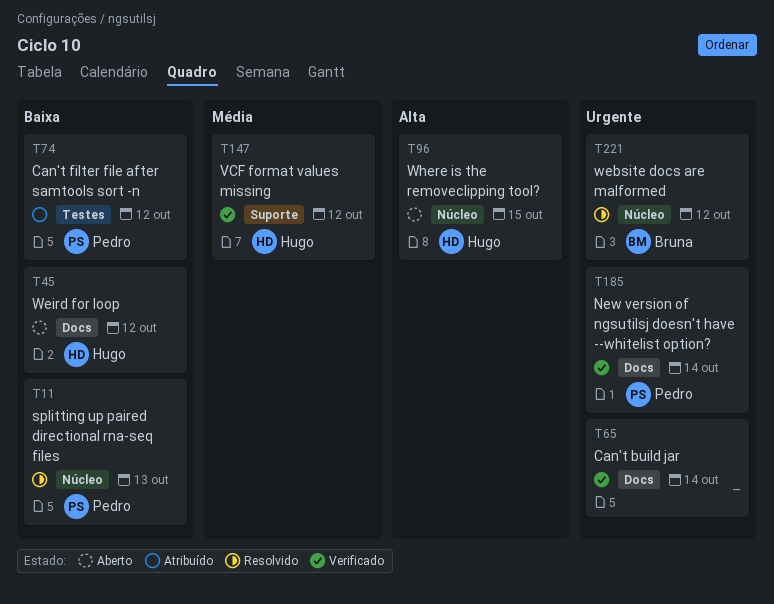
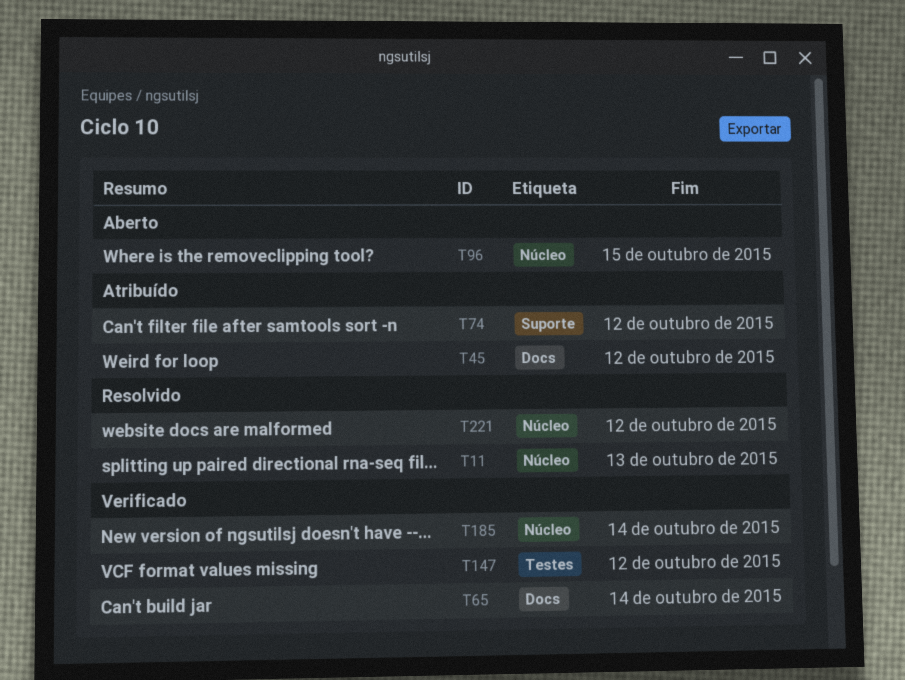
T45, status: Aberto -> Atribuído
T74, label: Testes -> Suporte
T147, label: Suporte -> Testes
T185, label: Docs -> Núcleo

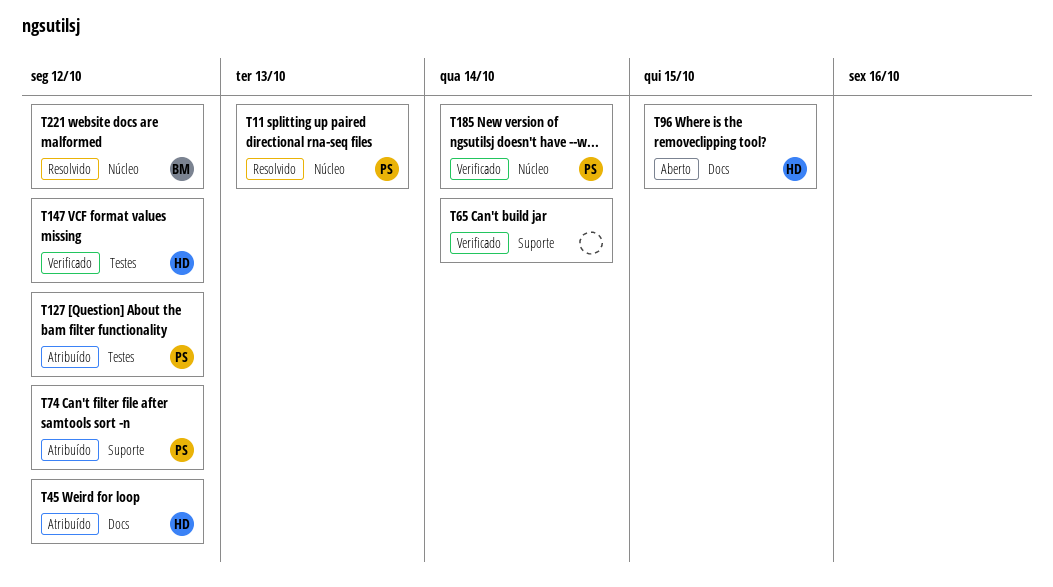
T65, label: Docs -> Suporte
T96, label: Núcleo -> Docs
T127: none -> present

